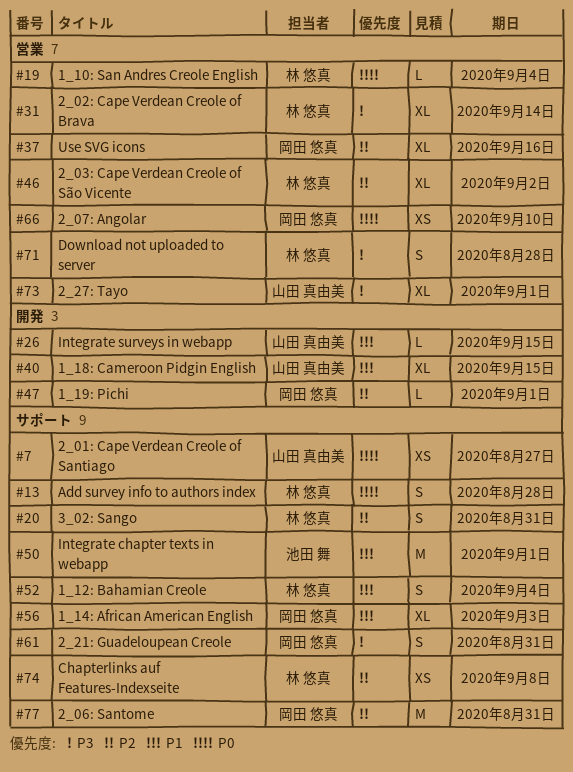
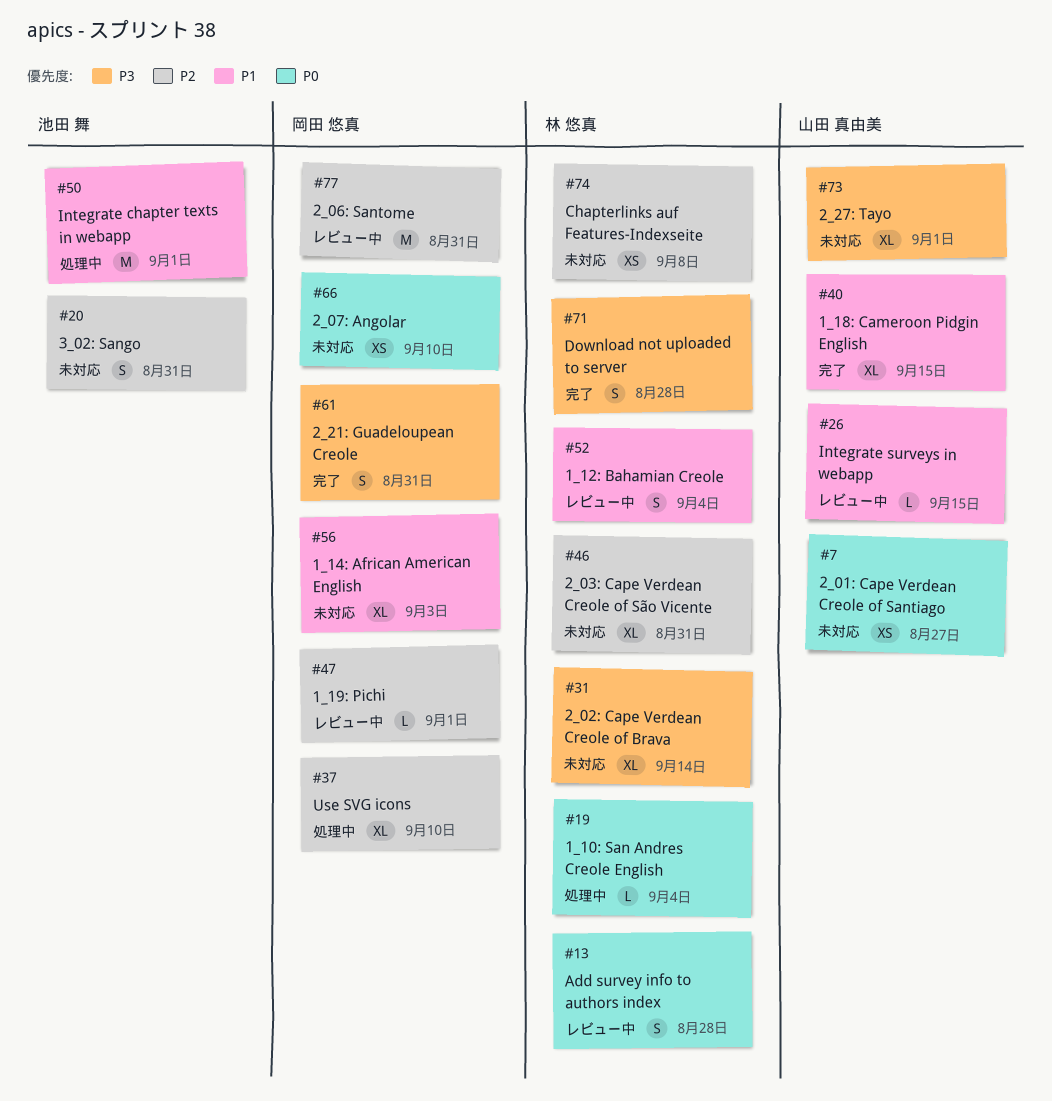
#20, owner: 林 悠真 -> 池田 舞
#37, due: Sep 16 -> Sep 10
#46, due: Sep 2 -> Aug 31

